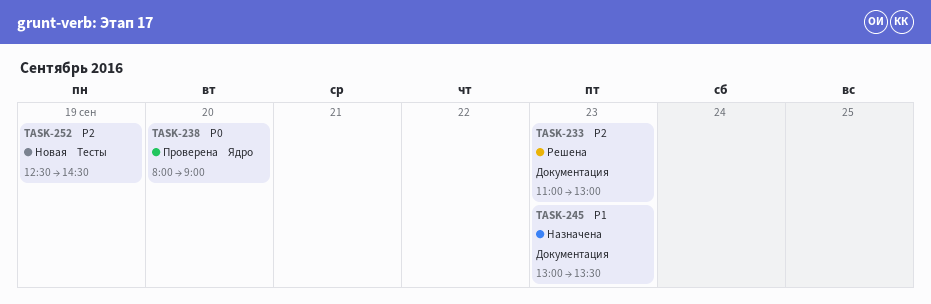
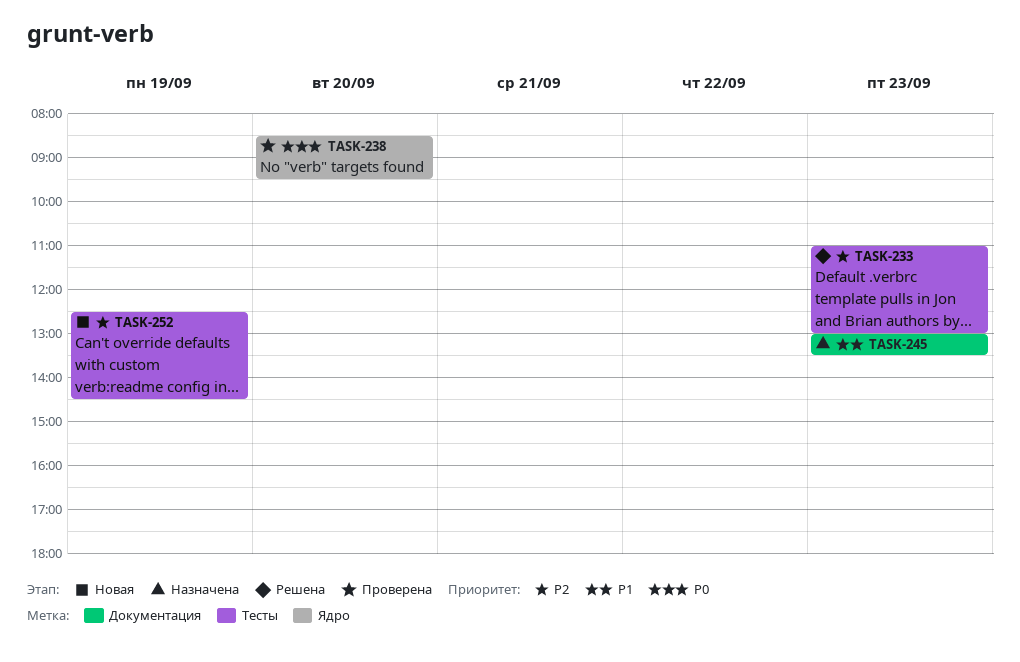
TASK-233, label: Документация -> Тесты
TASK-238, begins: 08:00 -> 08:30
TASK-238, ends: 09:00 -> 09:30

